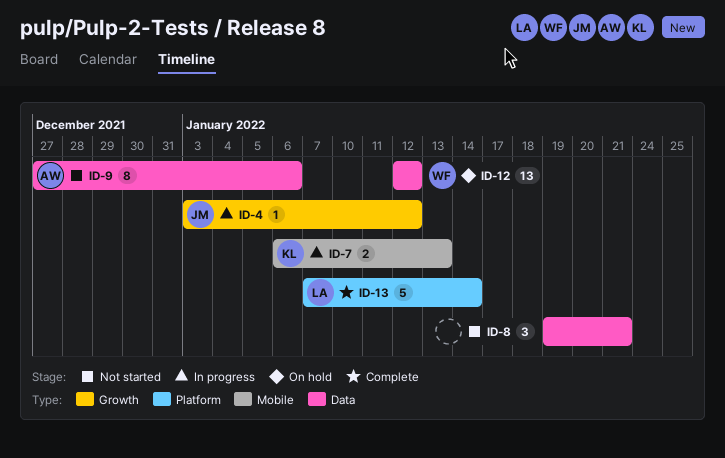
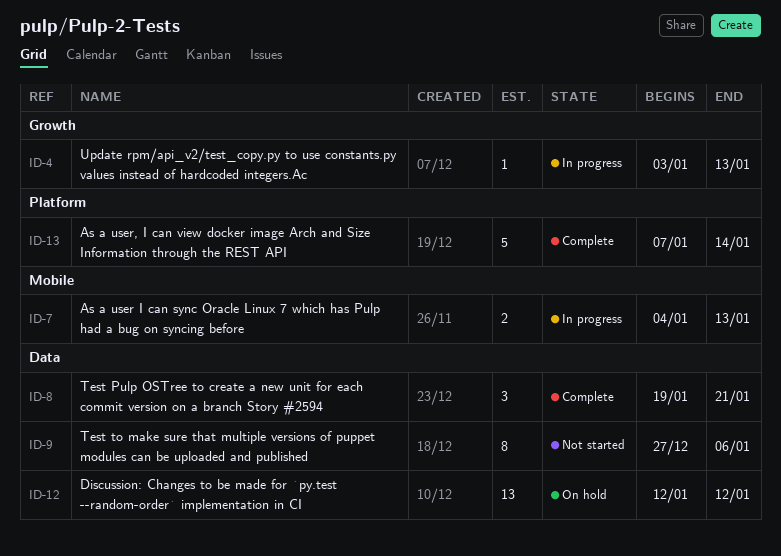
ID-4, due: Jan 12 -> Jan 13
ID-7, start: Jan 6 -> Jan 4
ID-8, status: Not started -> Complete

